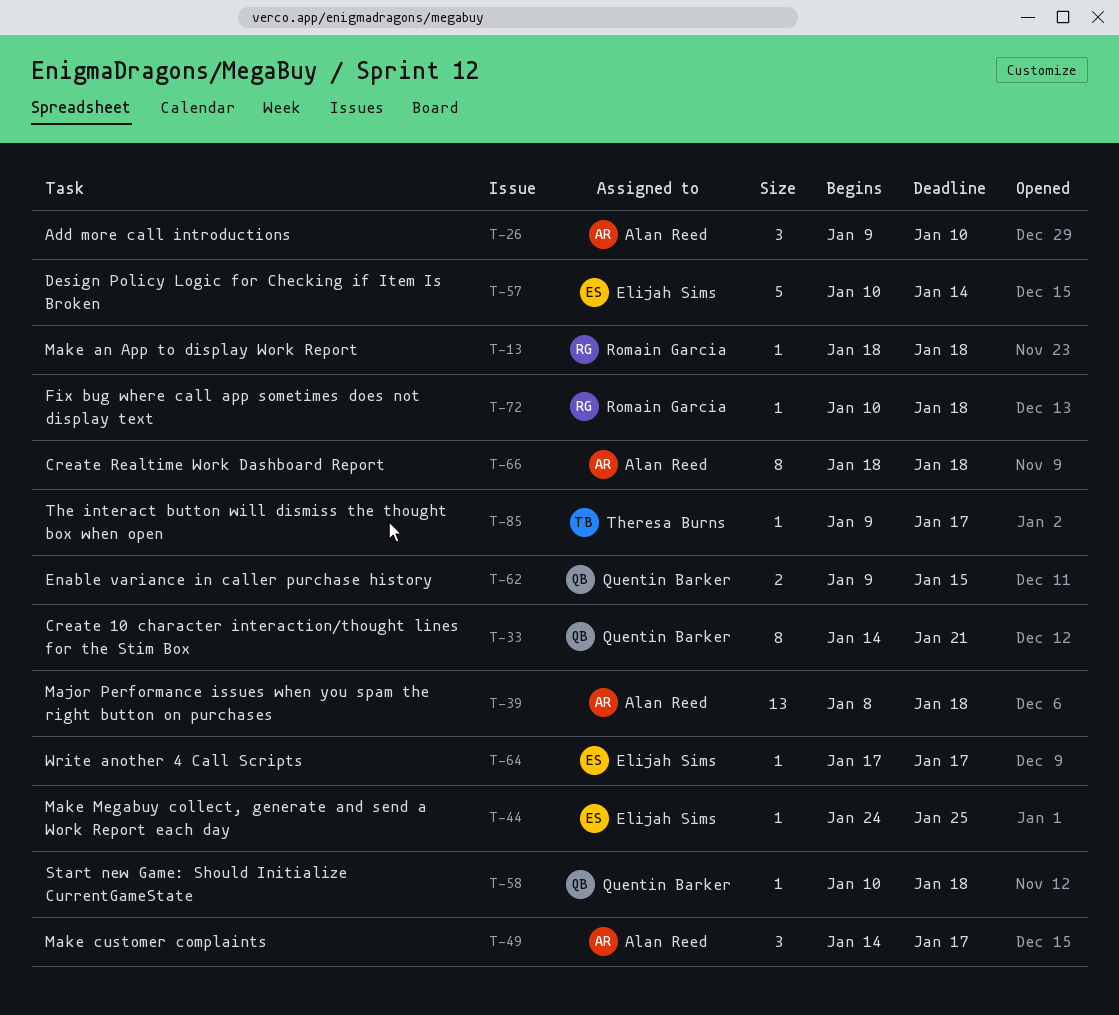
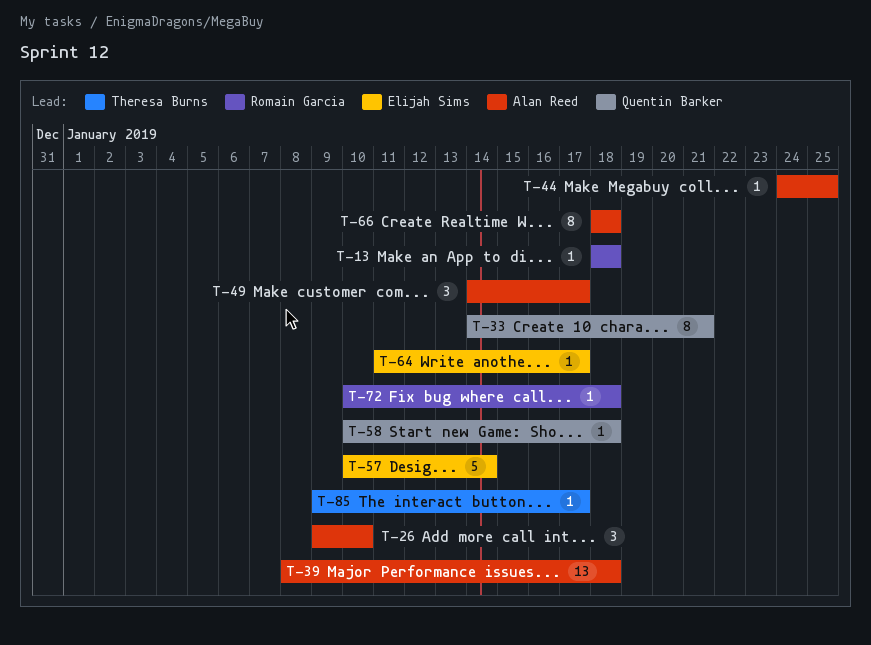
T-44, owner: Elijah Sims -> Alan Reed
T-62: present -> none
T-64, start: Jan 17 -> Jan 11

